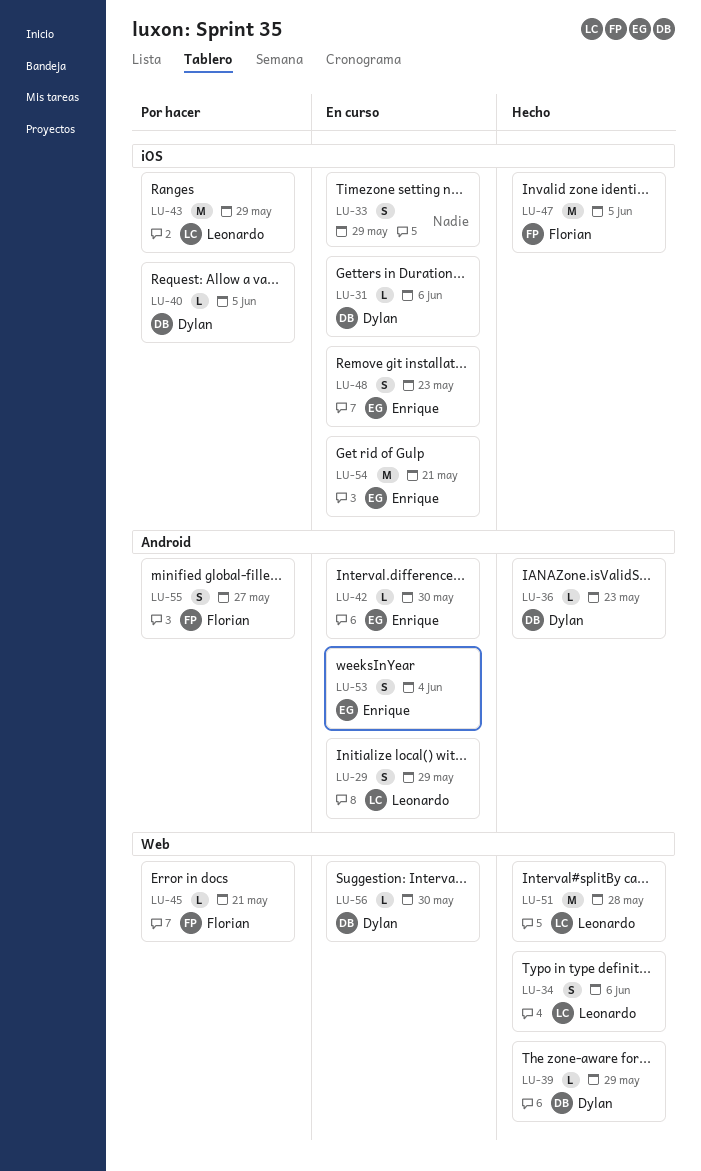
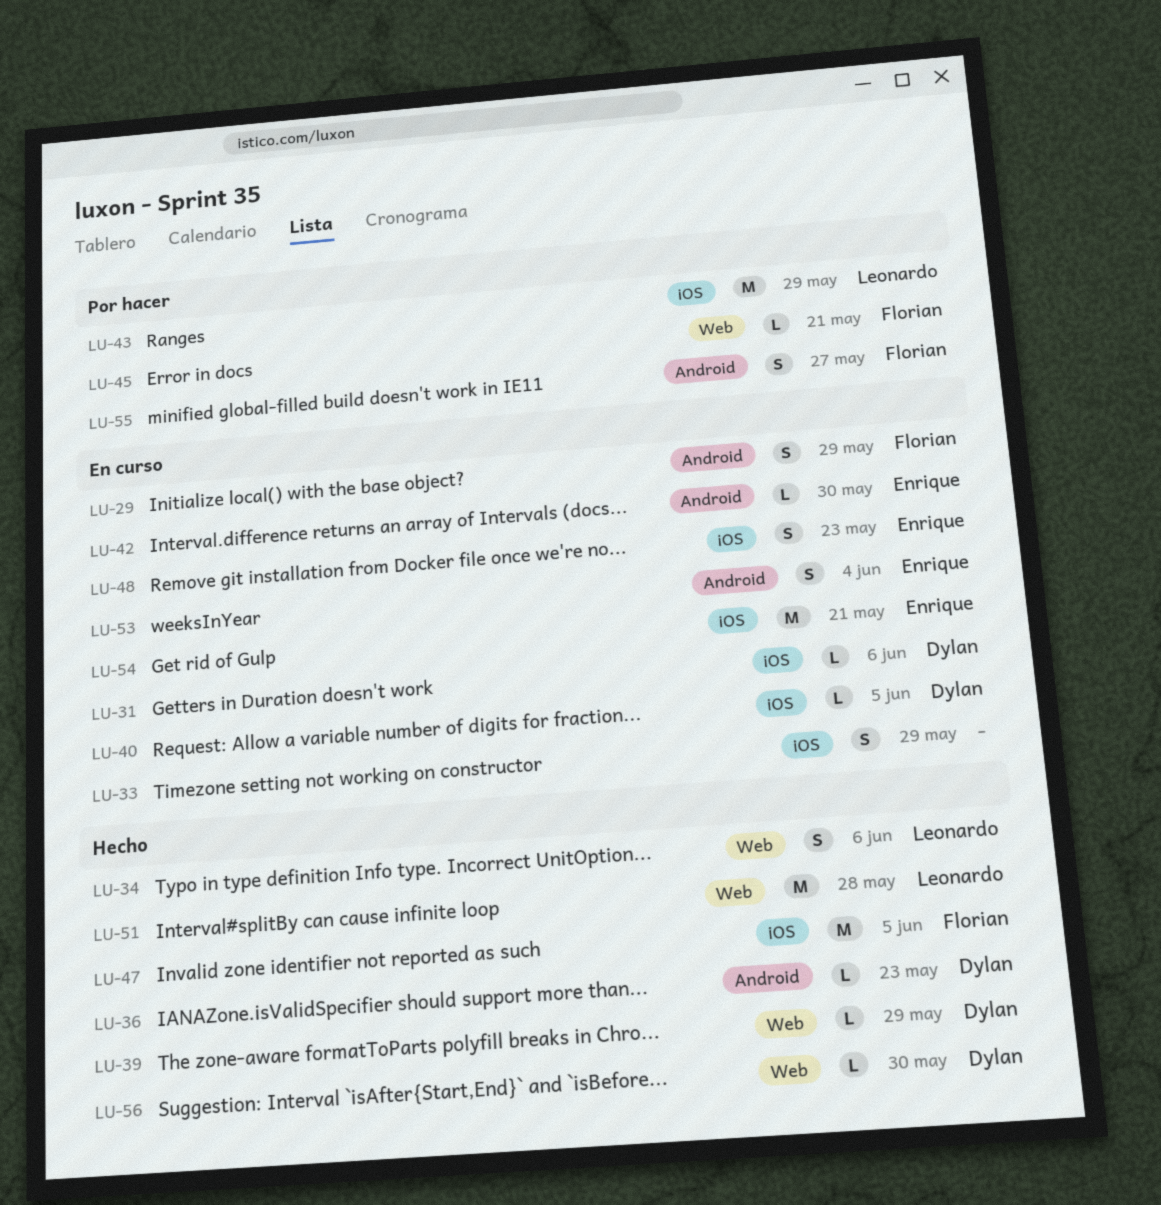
LU-29, owner: Leonardo -> Florian
LU-40, status: Por hacer -> En curso
LU-56, status: En curso -> Hecho

